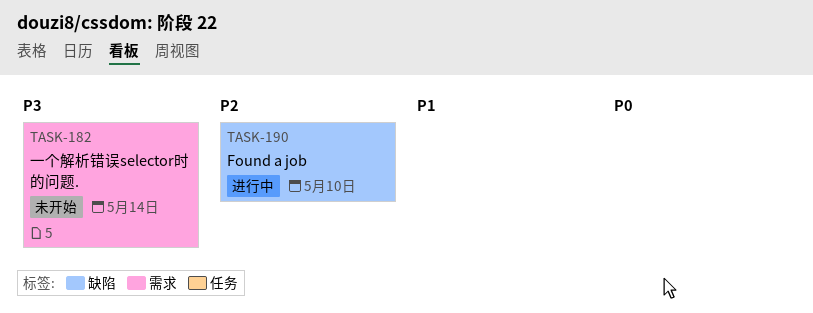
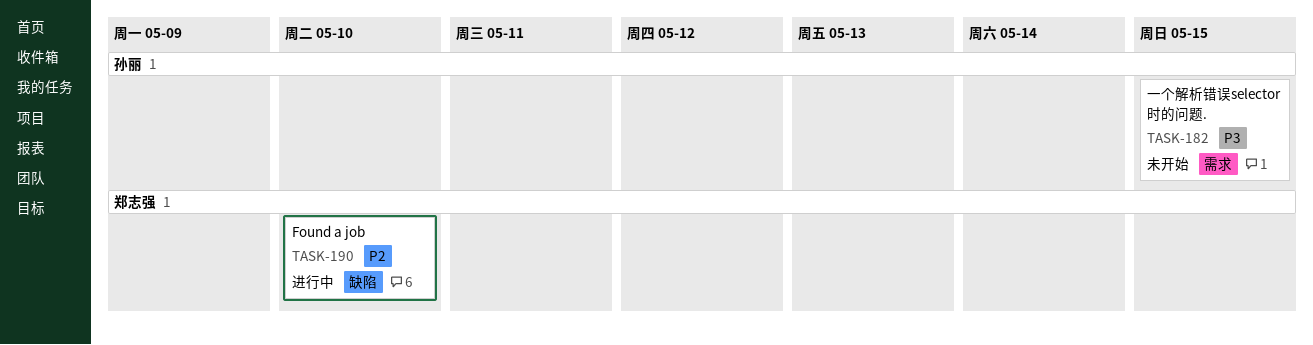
TASK-182, due: May 14 -> May 15

